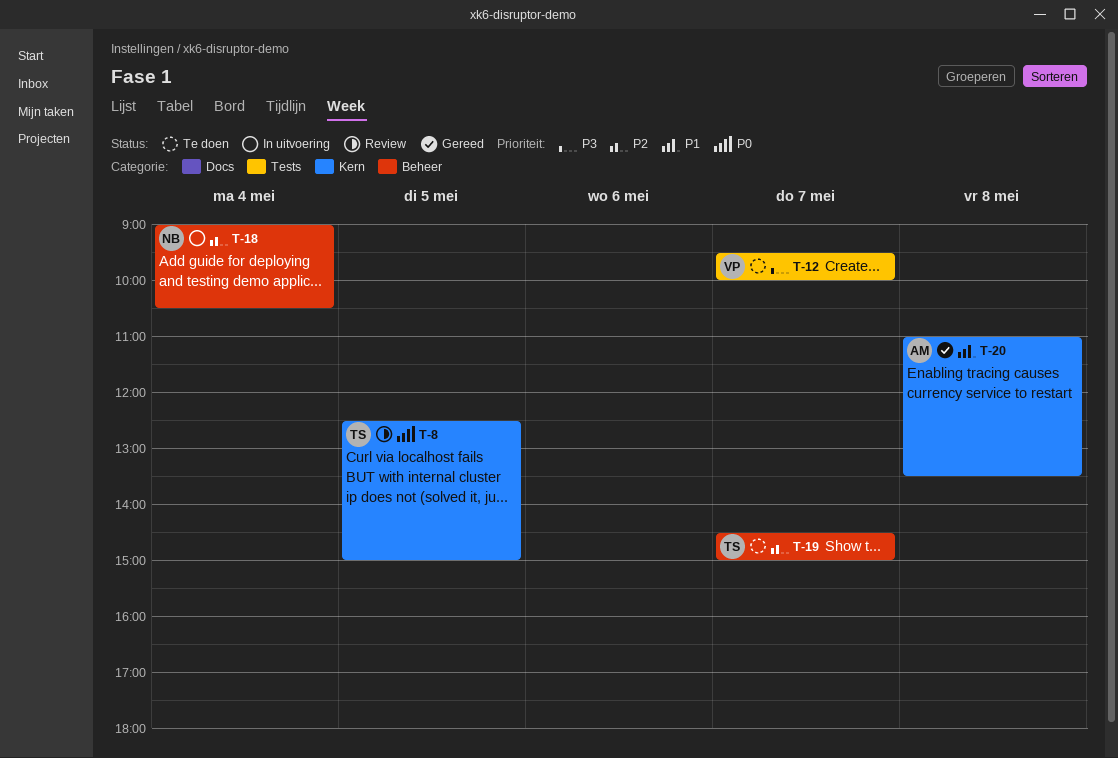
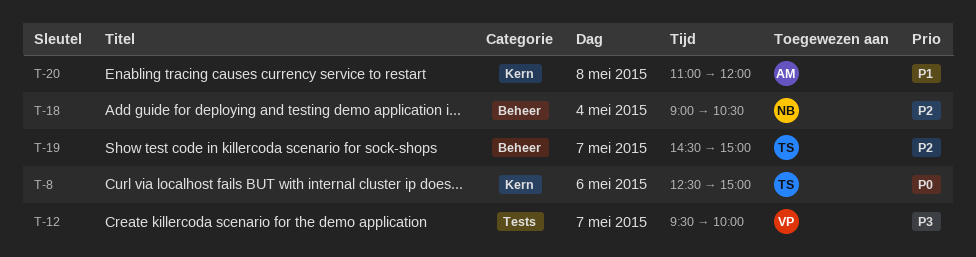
T-8, day: May 5 -> May 6
T-20, ends: 13:30 -> 12:00

